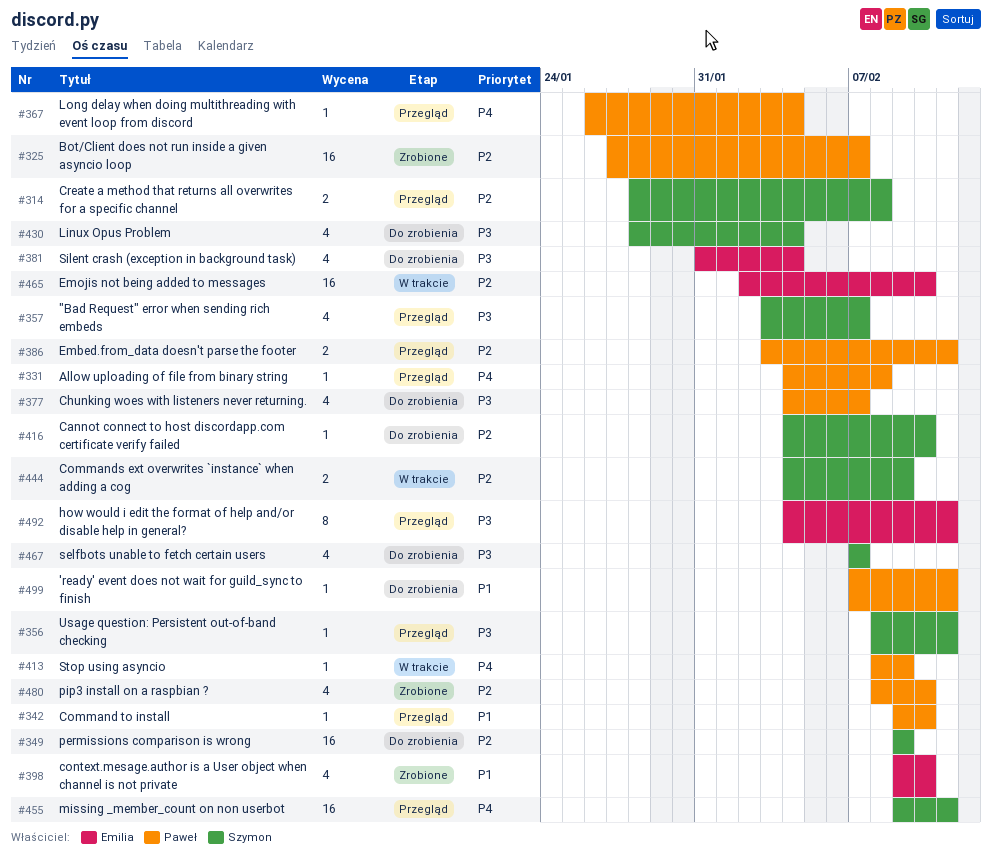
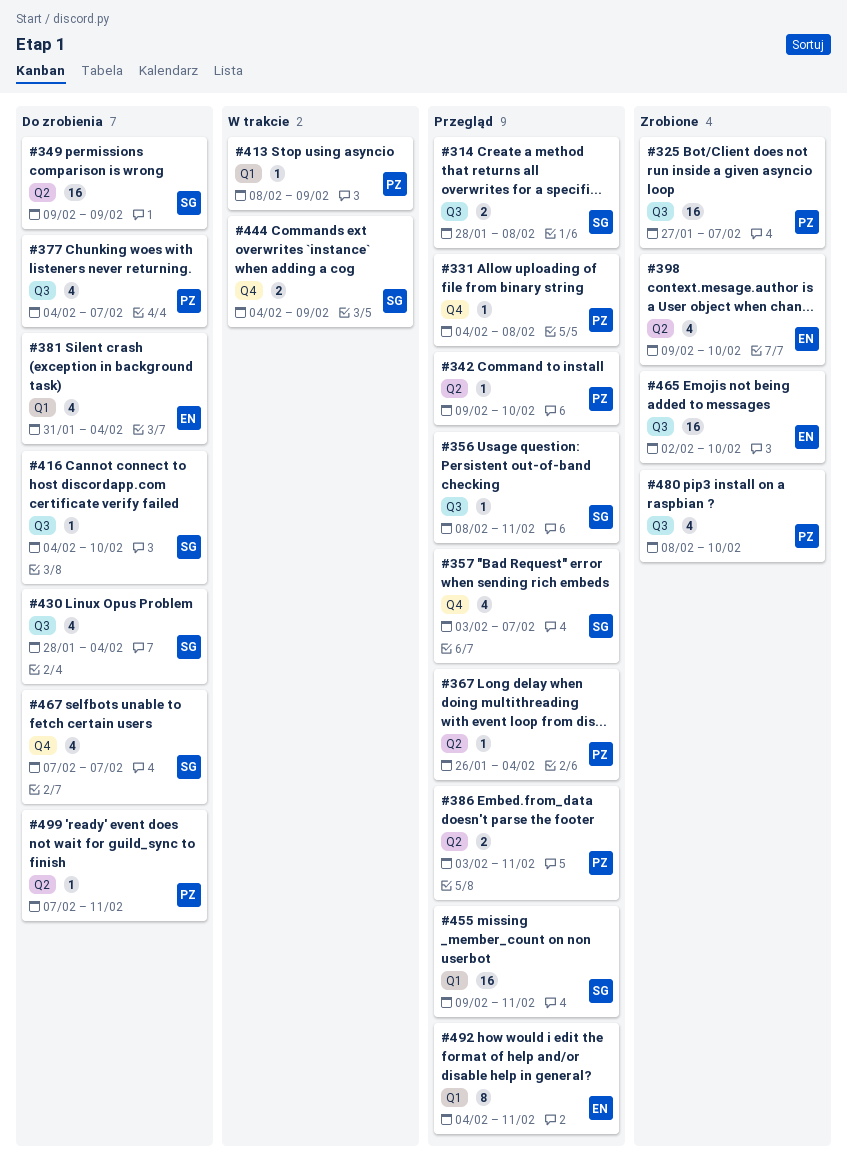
#465, status: W trakcie -> Zrobione

